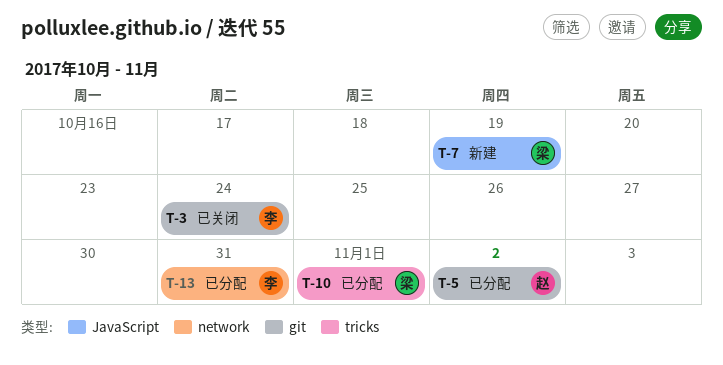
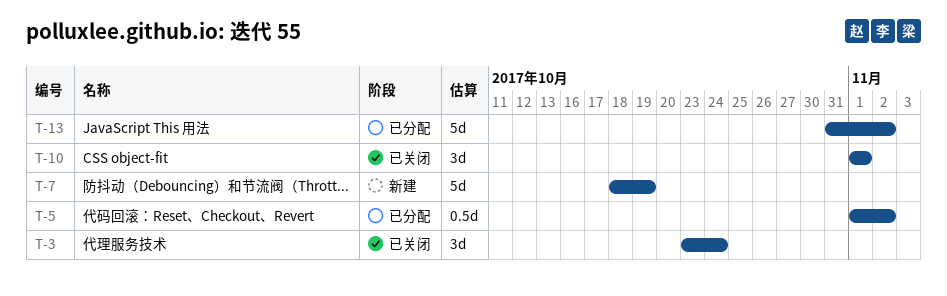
T-10, status: 已分配 -> 已关闭
T-13, due: Oct 31 -> Nov 2

